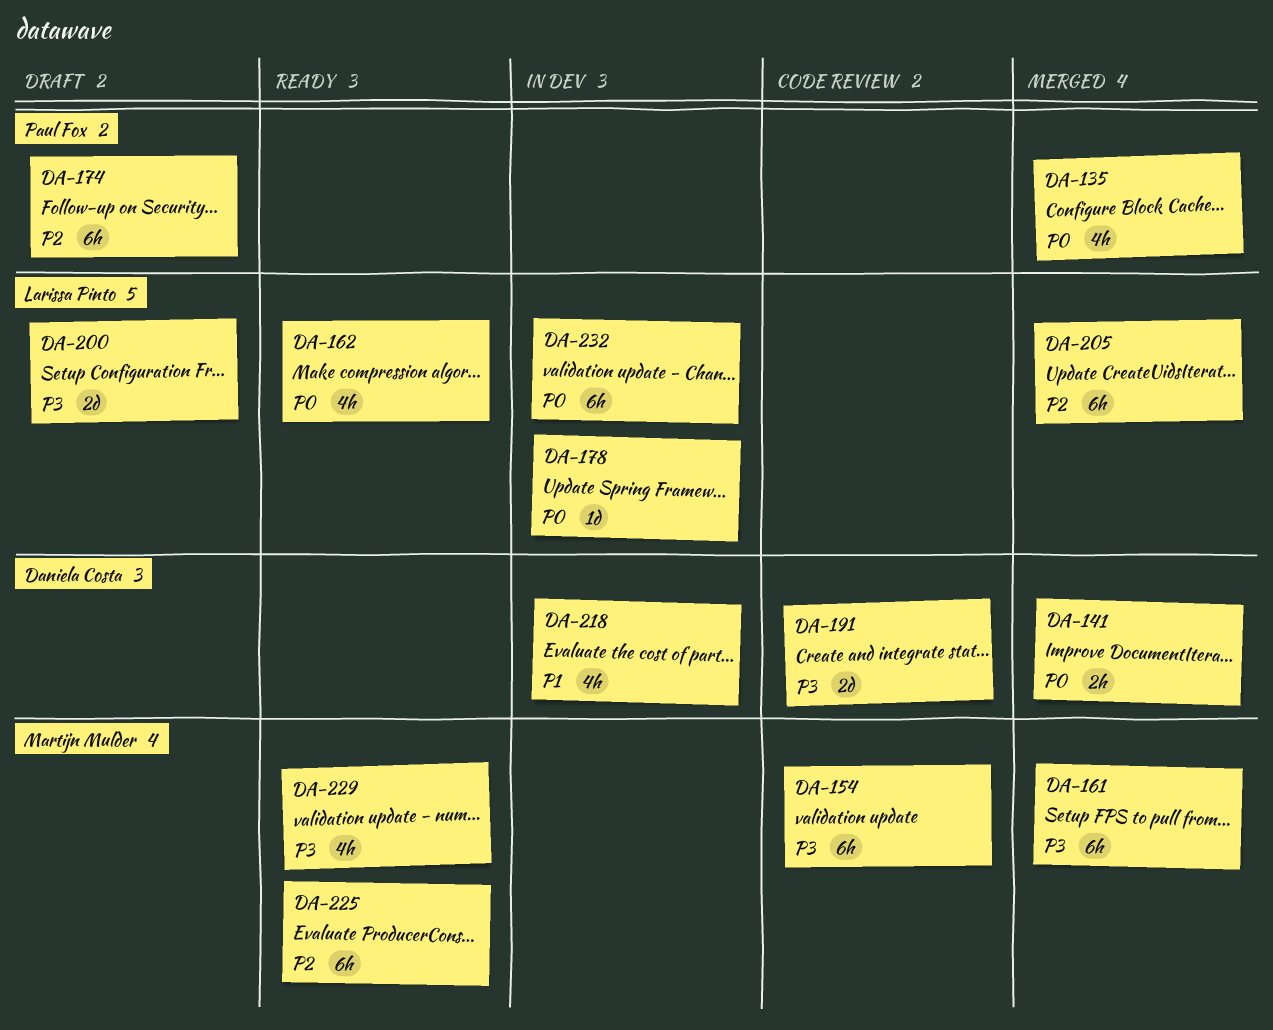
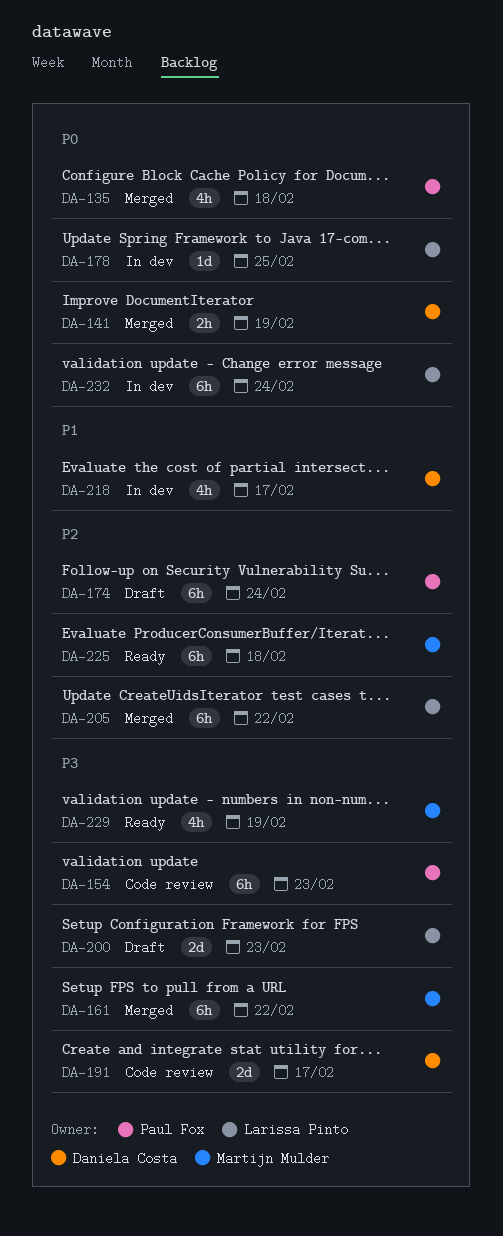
DA-154, owner: Martijn Mulder -> Paul Fox
DA-162: present -> none

